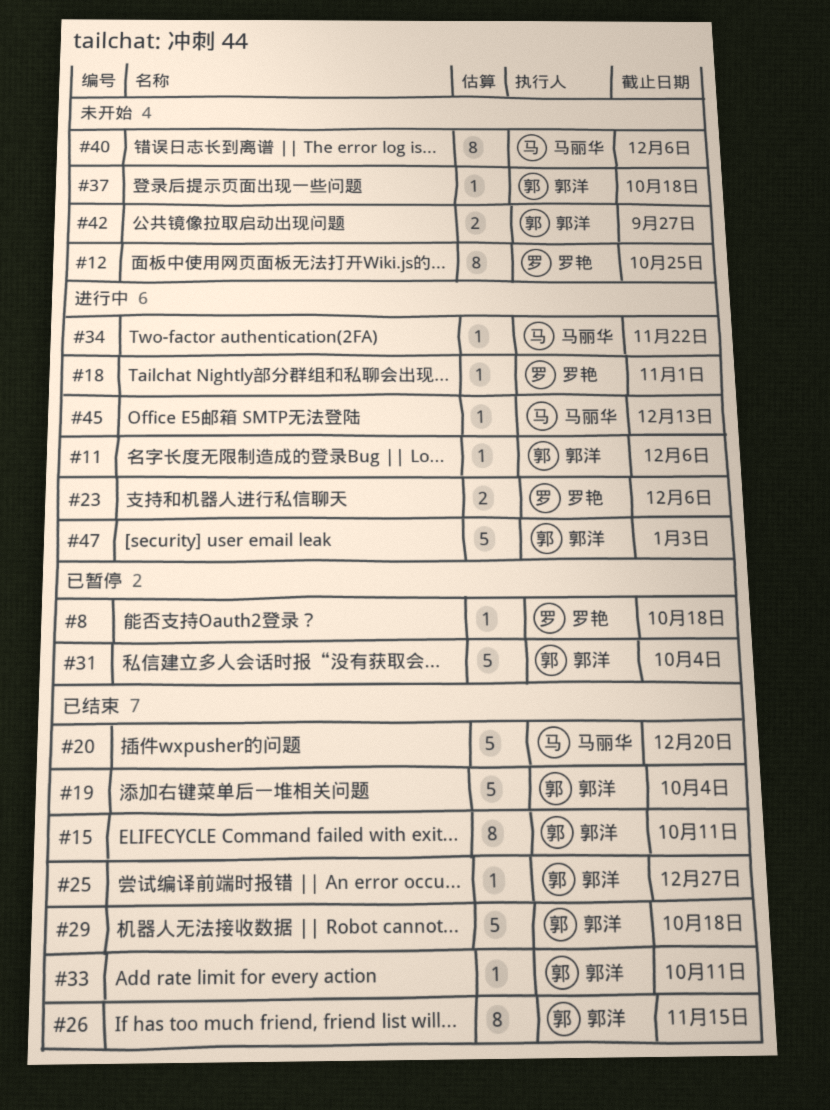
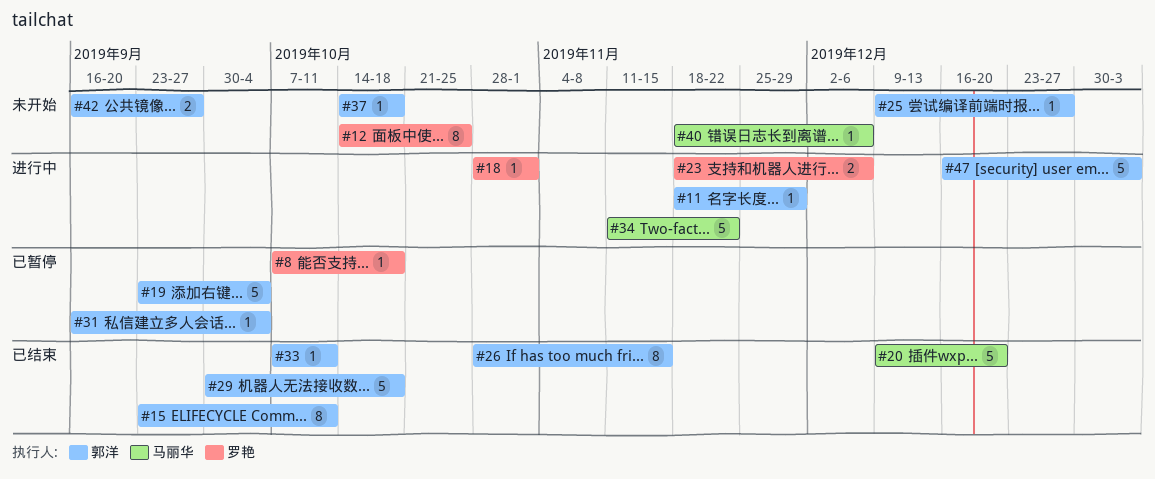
#11, due: Dec 6 -> Nov 29
#19, status: 已结束 -> 已暂停
#25, status: 已结束 -> 未开始
#31, estimate: 5 -> 1
#34, estimate: 1 -> 5
#40, estimate: 8 -> 1
#45: present -> none

